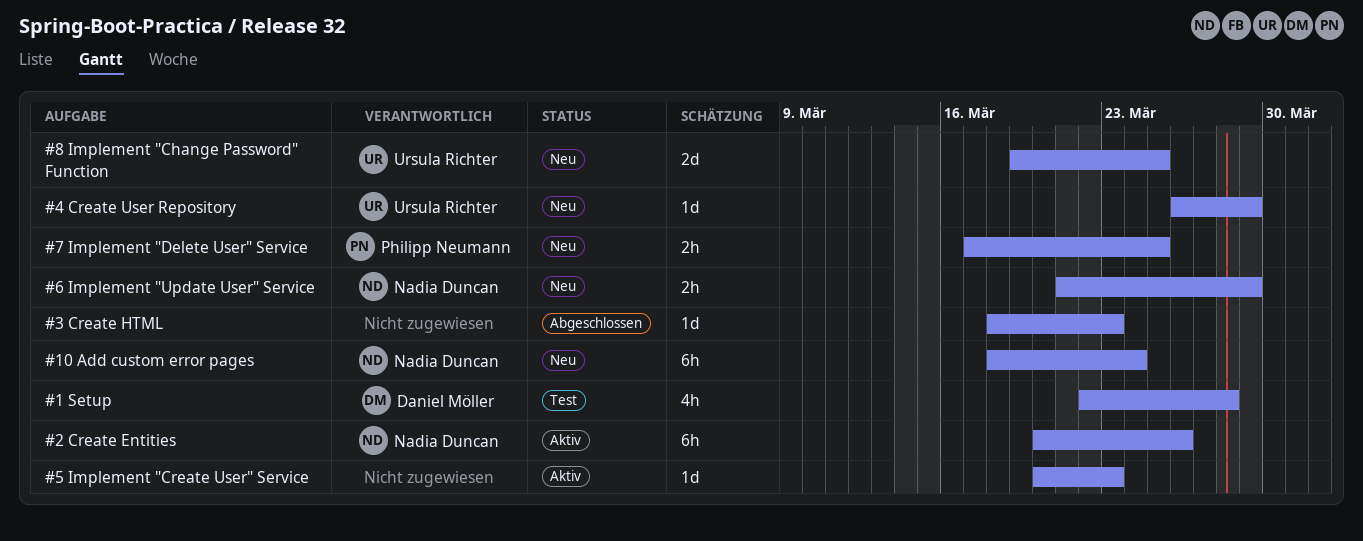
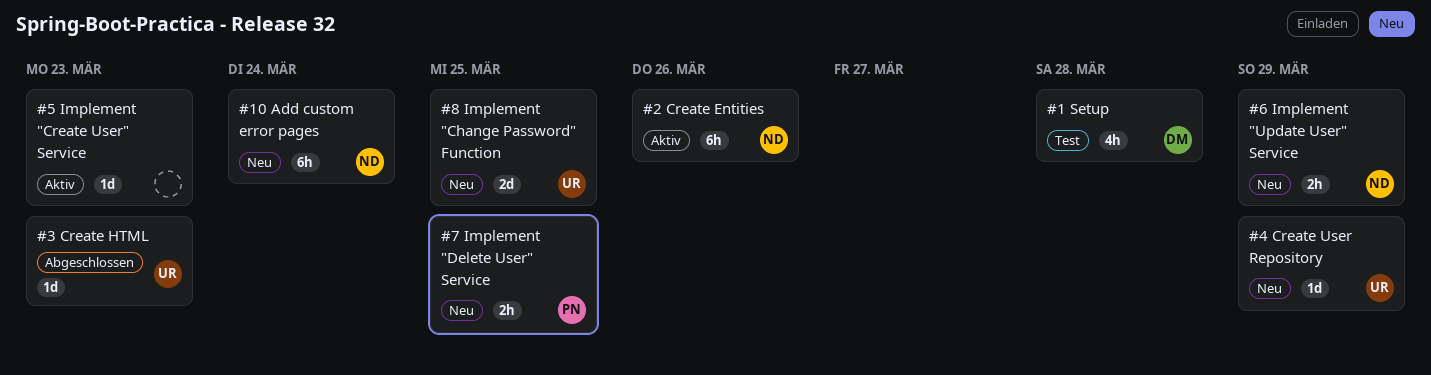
#3 Create HTML, owner: none -> Ursula Richter

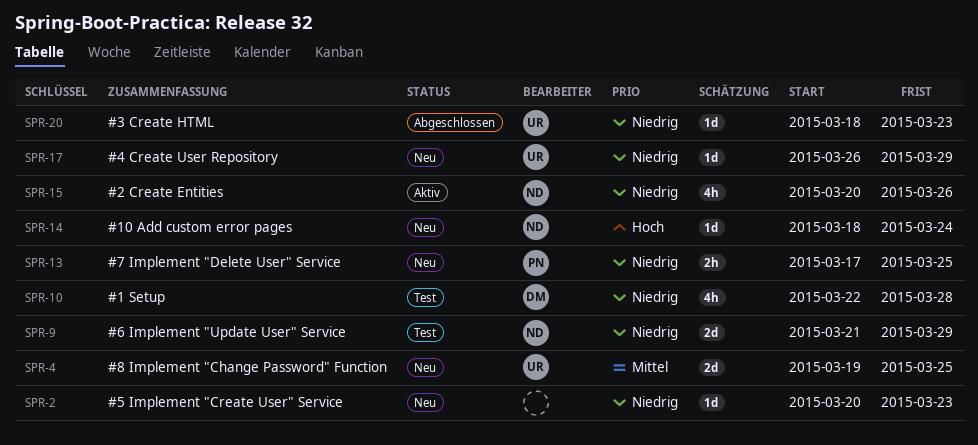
#10 Add custom error pages, estimate: 6h -> 1d
#2 Create Entities, estimate: 6h -> 4h
#5 Implement "Create User" Service, status: Aktiv -> Neu
#6 Implement "Update User" Service, status: Neu -> Test
#6 Implement "Update User" Service, estimate: 2h -> 2d

